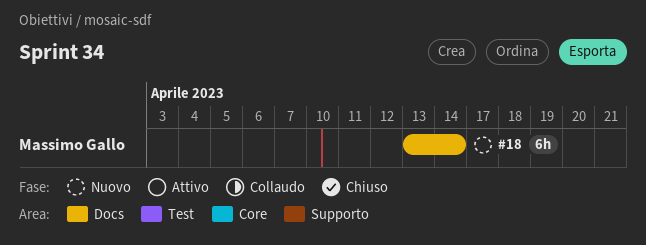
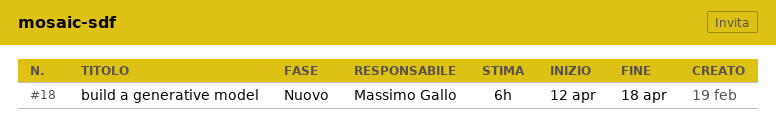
#18, start: Apr 13 -> Apr 12
#18, due: Apr 14 -> Apr 18

